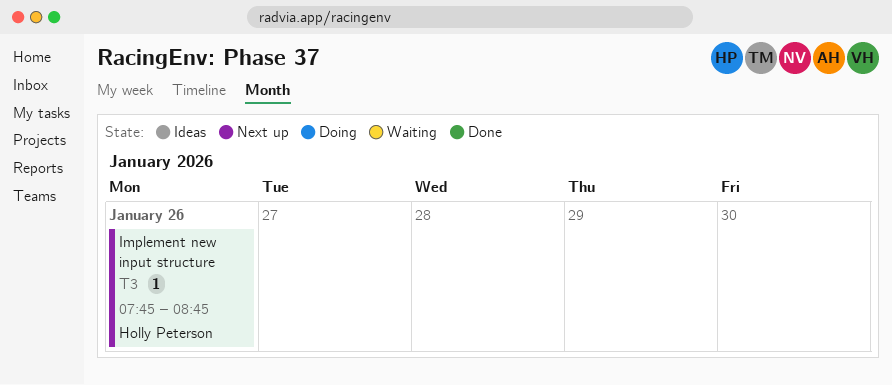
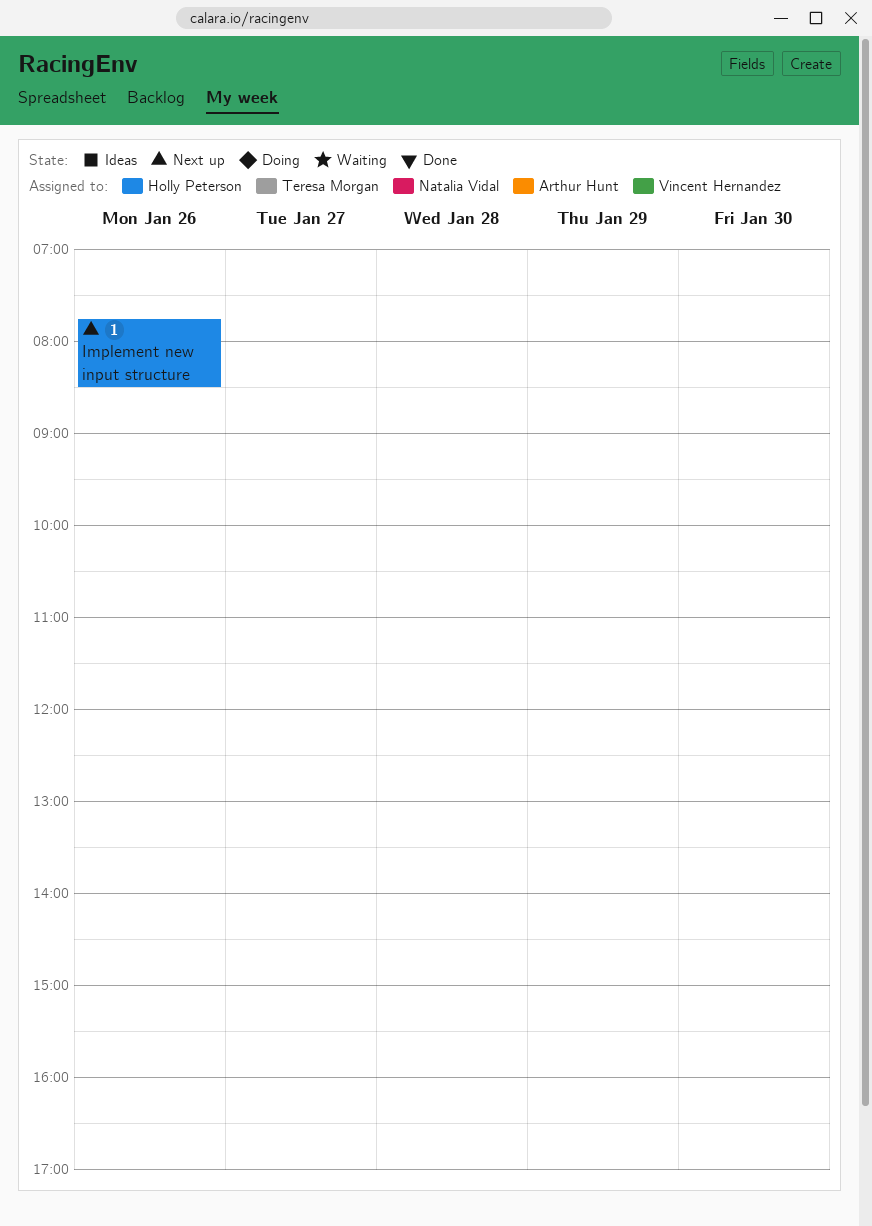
Implement new input structure, ends: 08:45 -> 08:30

